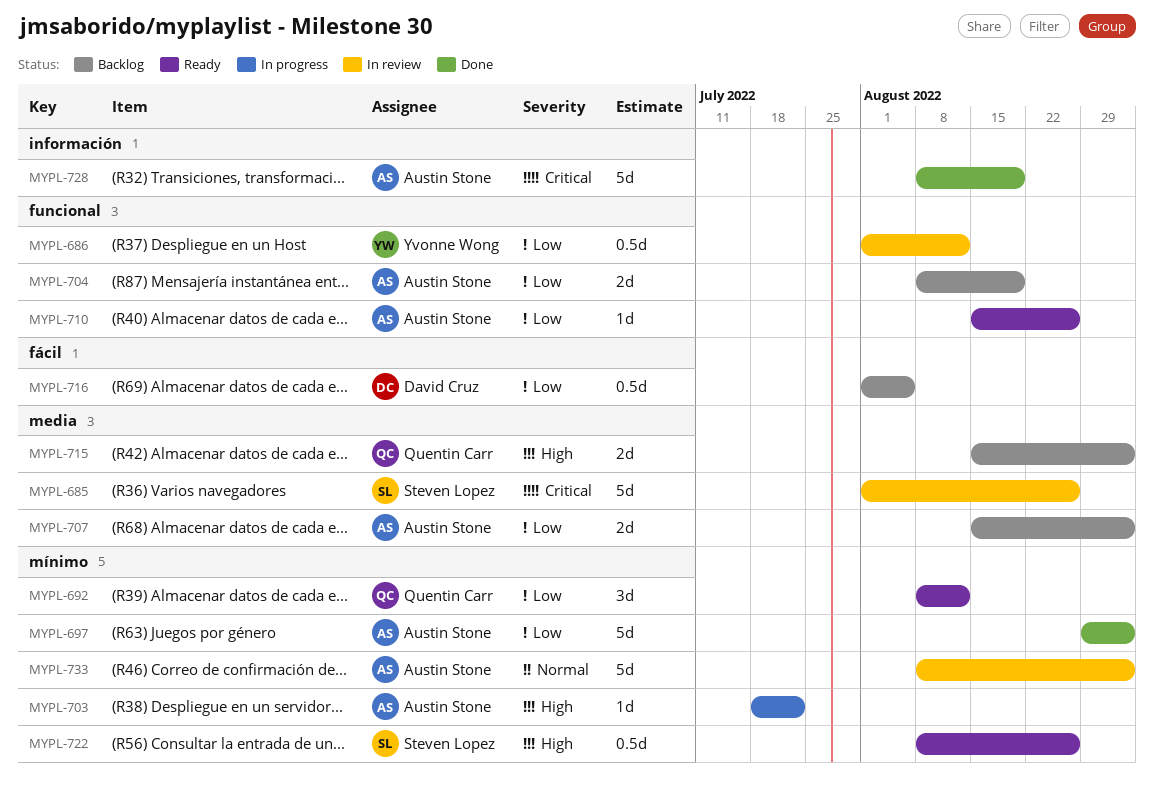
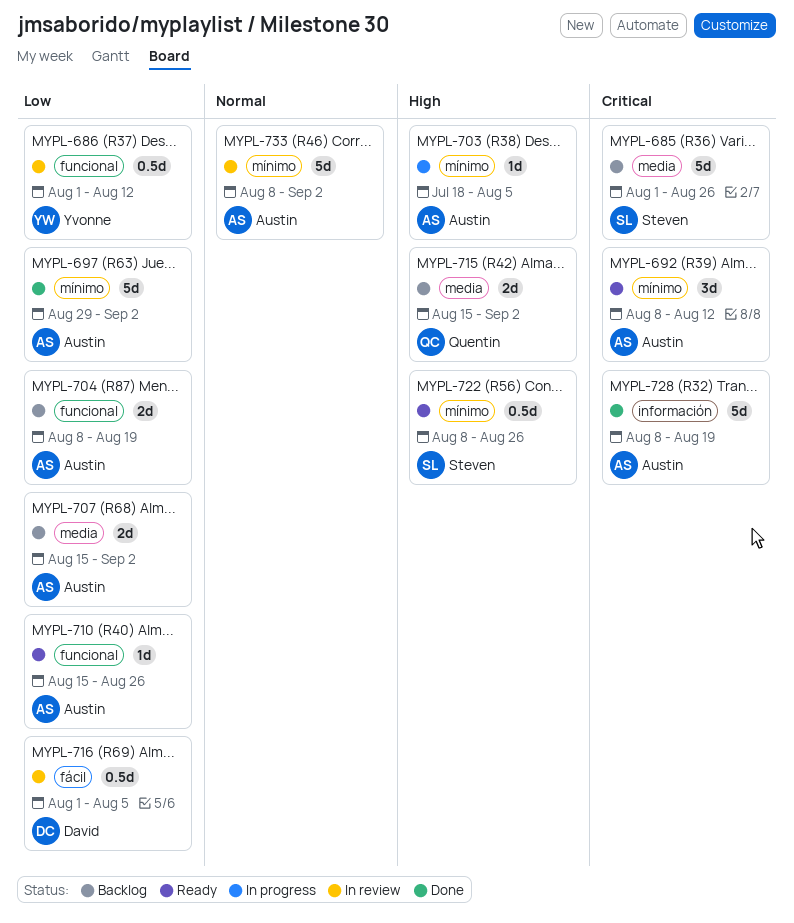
MYPL-685, status: In review -> Backlog
MYPL-692, owner: Quentin Carr -> Austin Stone
MYPL-692, priority: Low -> Critical
MYPL-703, due: Jul 22 -> Aug 5
MYPL-716, status: Backlog -> In review

